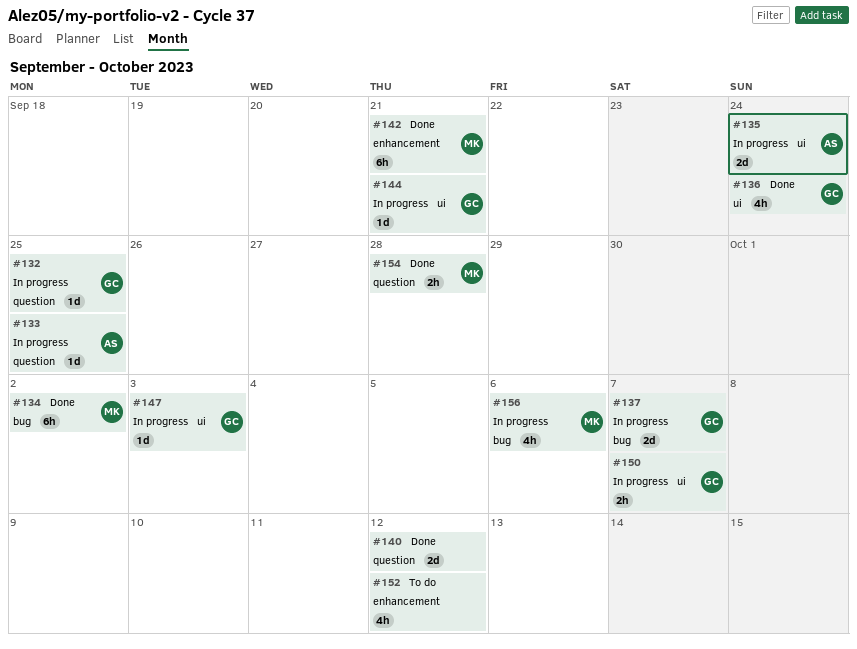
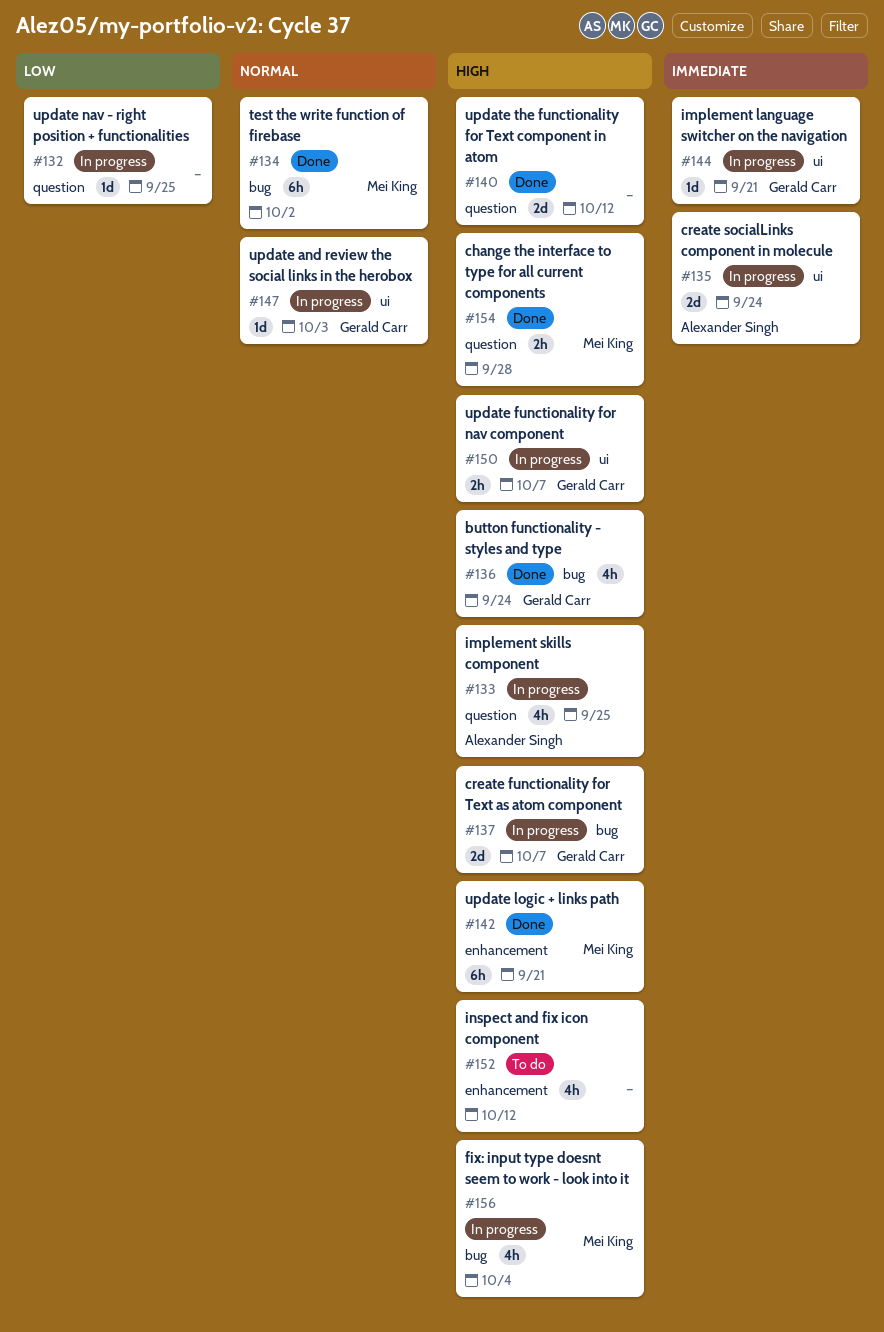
#132, owner: Gerald Carr -> none
#133, estimate: 1d -> 4h
#136, label: ui -> bug
#156, due: Oct 6 -> Oct 4

